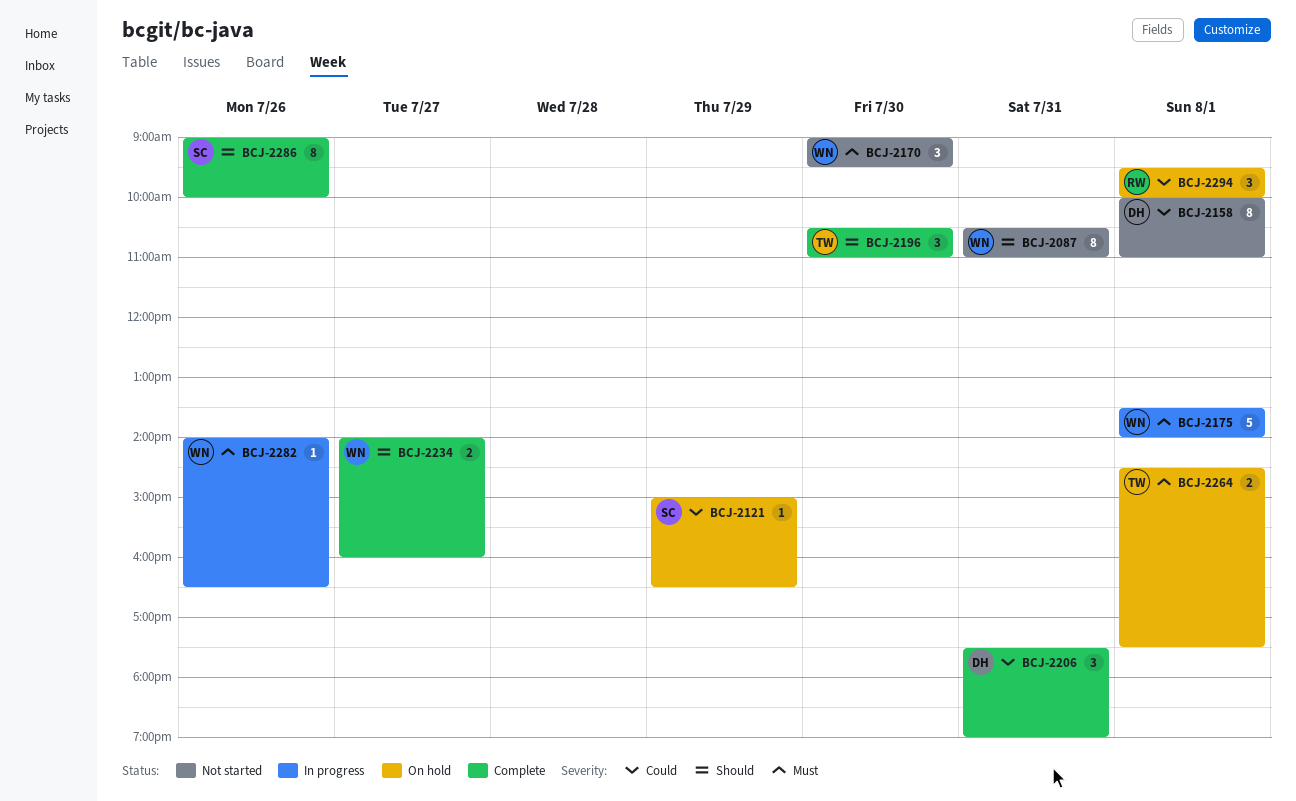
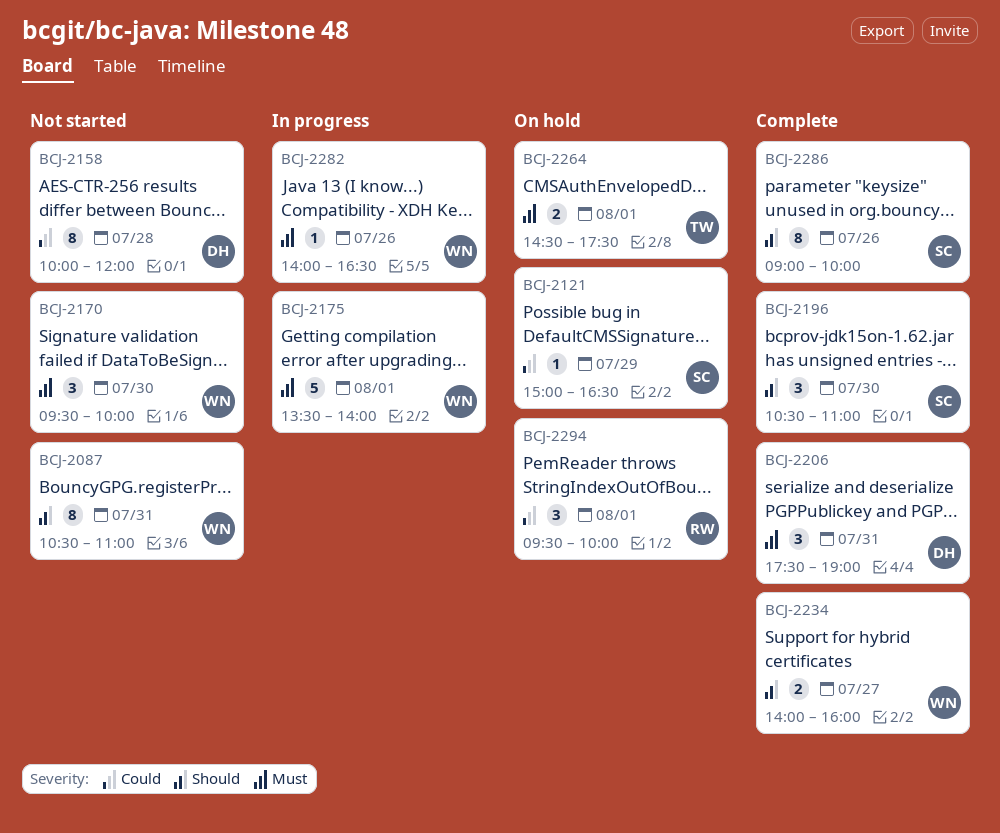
BCJ-2158, day: Aug 1 -> Jul 28
BCJ-2158, ends: 11:00 -> 12:00
BCJ-2170, begins: 09:00 -> 09:30
BCJ-2170, ends: 09:30 -> 10:00
BCJ-2196, owner: TW -> SC
BCJ-2206, priority: Could -> Must

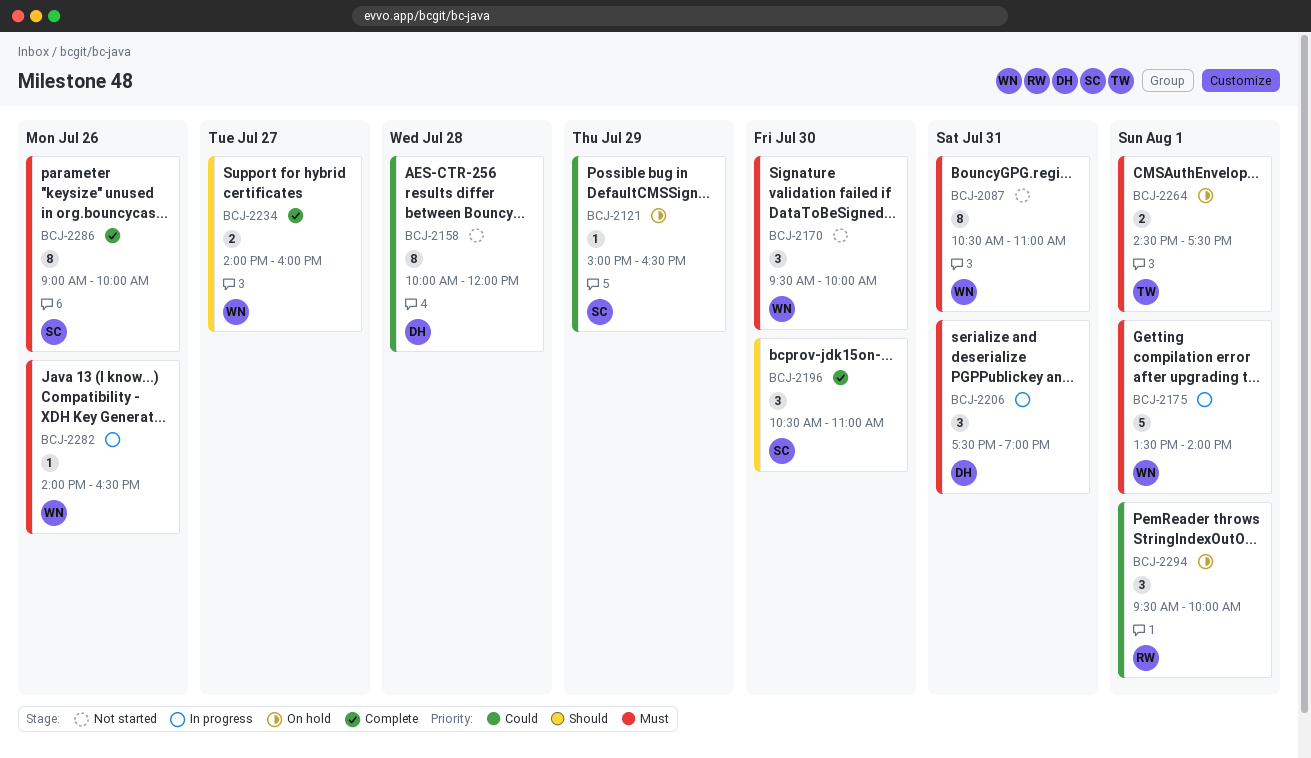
BCJ-2087, priority: Should -> Must
BCJ-2206, status: Complete -> In progress
BCJ-2286, priority: Should -> Must

